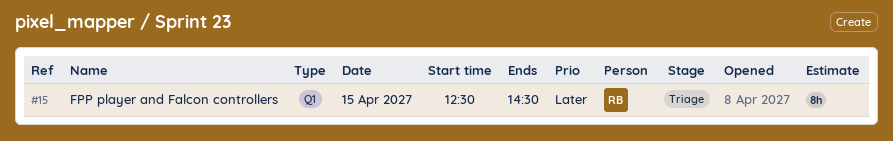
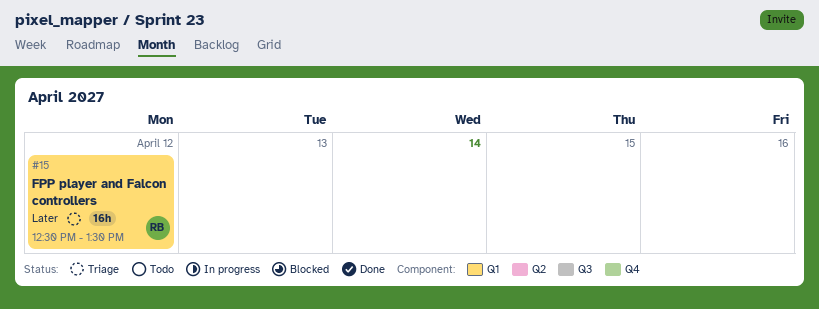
#15, estimate: 8h -> 16h
#15, day: Apr 15 -> Apr 12
#15, ends: 14:30 -> 13:30

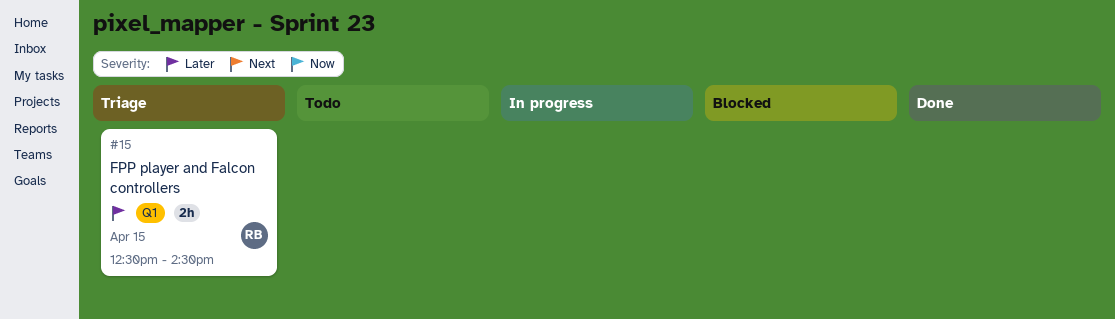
#15, estimate: 16h -> 2h
#15, day: Apr 12 -> Apr 15
#15, ends: 13:30 -> 14:30

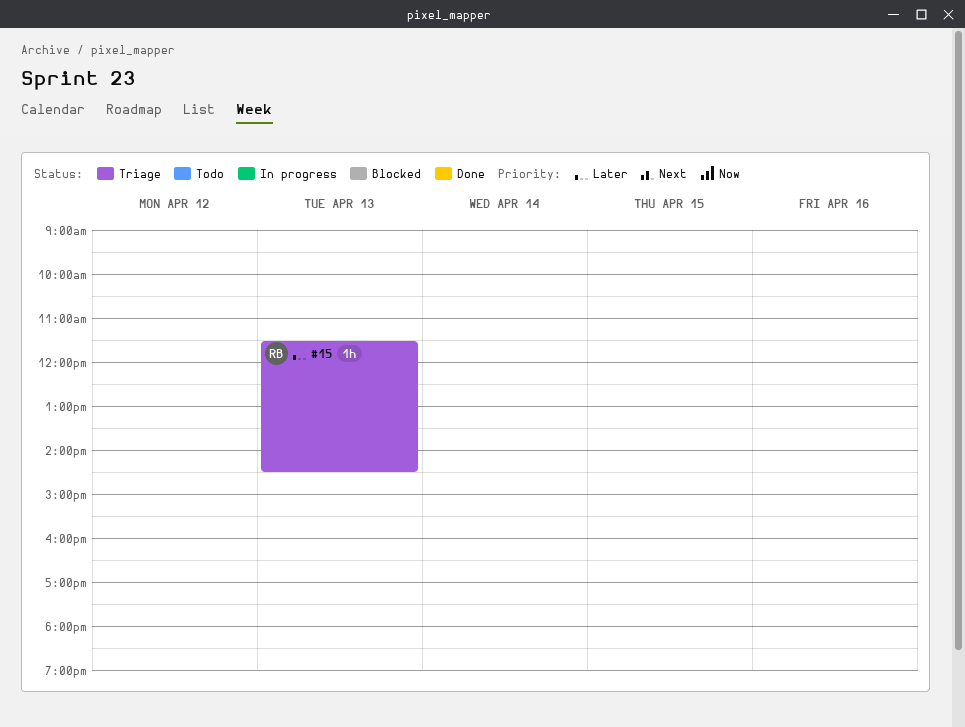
#15, estimate: 2h -> 1h
#15, day: Apr 15 -> Apr 13
#15, begins: 12:30 -> 11:30

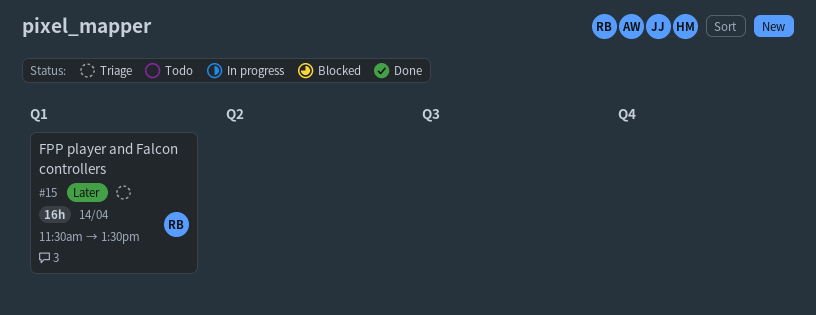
#15, estimate: 1h -> 16h
#15, day: Apr 13 -> Apr 14
#15, ends: 14:30 -> 13:30

